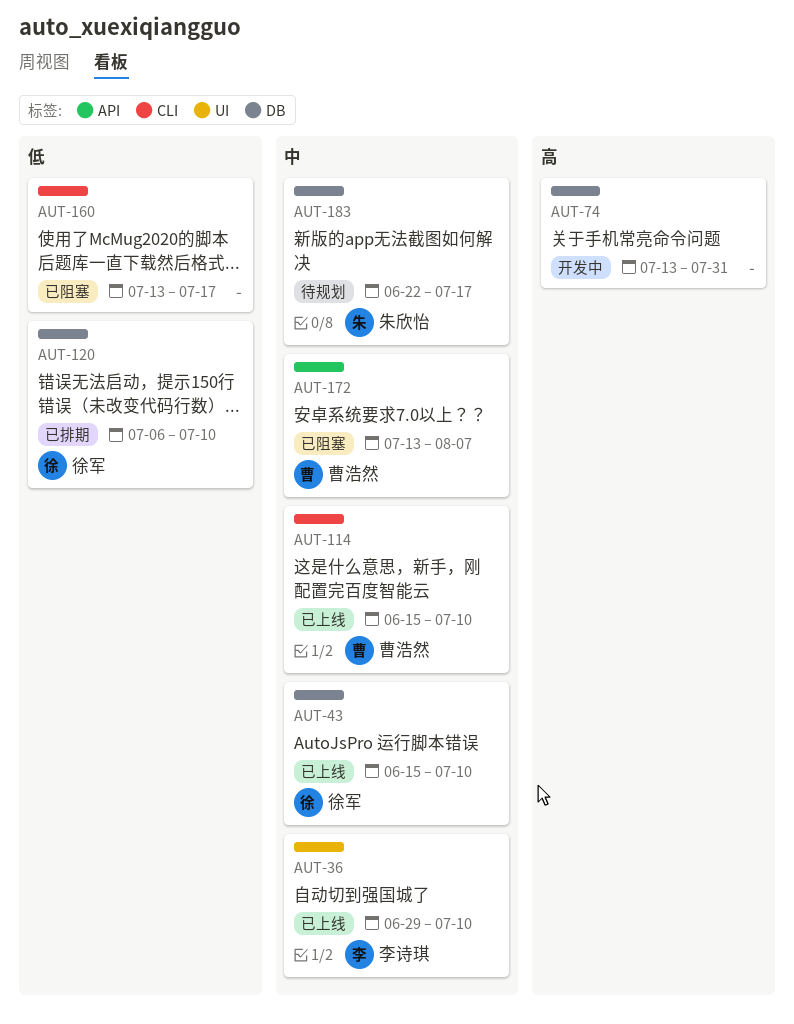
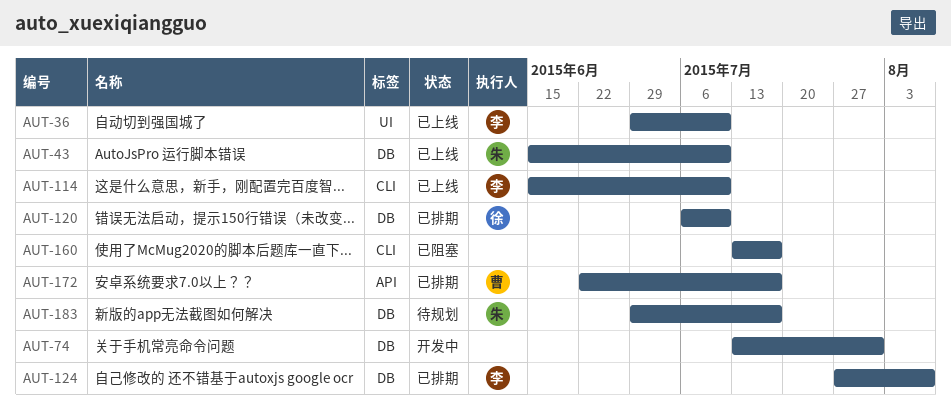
AUT-43, owner: 徐军 -> 朱欣怡
AUT-114, owner: 曹浩然 -> 李诗琪
AUT-124: none -> present
AUT-172, status: 已阻塞 -> 已排期
AUT-172, start: Jul 13 -> Jun 22
AUT-172, due: Aug 7 -> Jul 17
AUT-183, start: Jun 22 -> Jun 29

